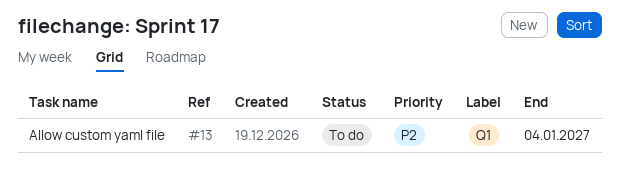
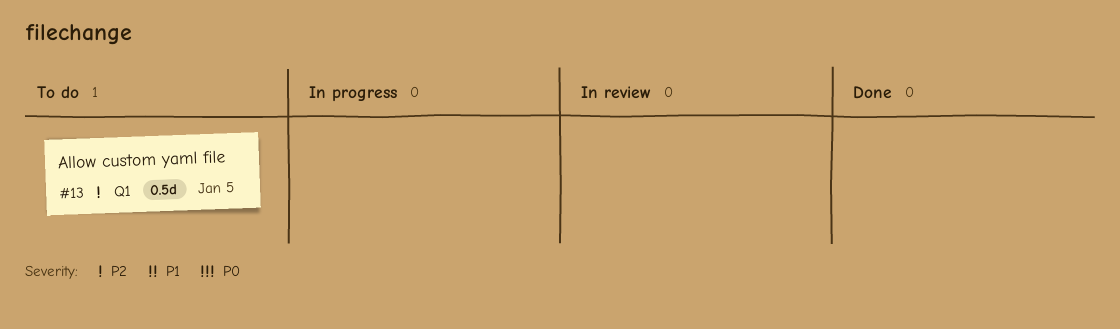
#13, due: Jan 4 -> Jan 5

